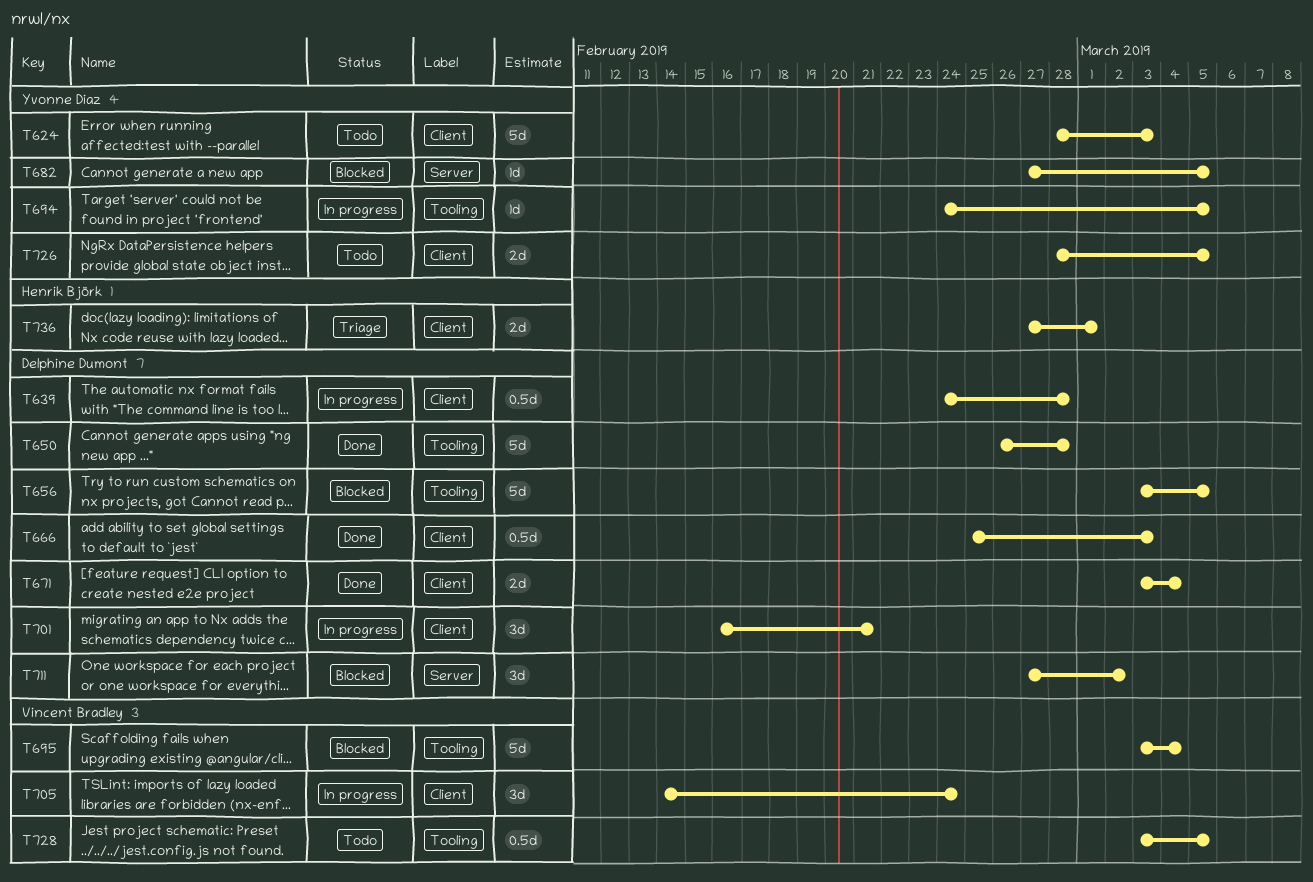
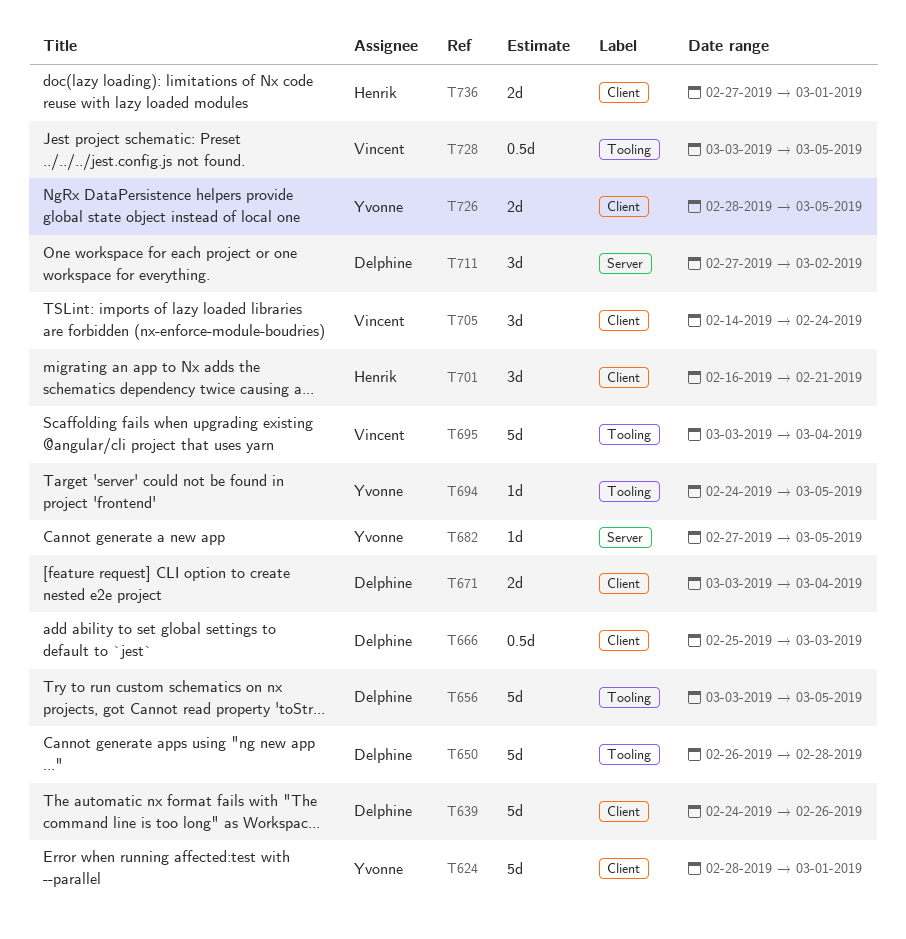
T624, due: Mar 3 -> Mar 1
T639, estimate: 0.5d -> 5d
T639, due: Feb 28 -> Feb 26
T701, owner: Delphine Dumont -> Henrik Björk

